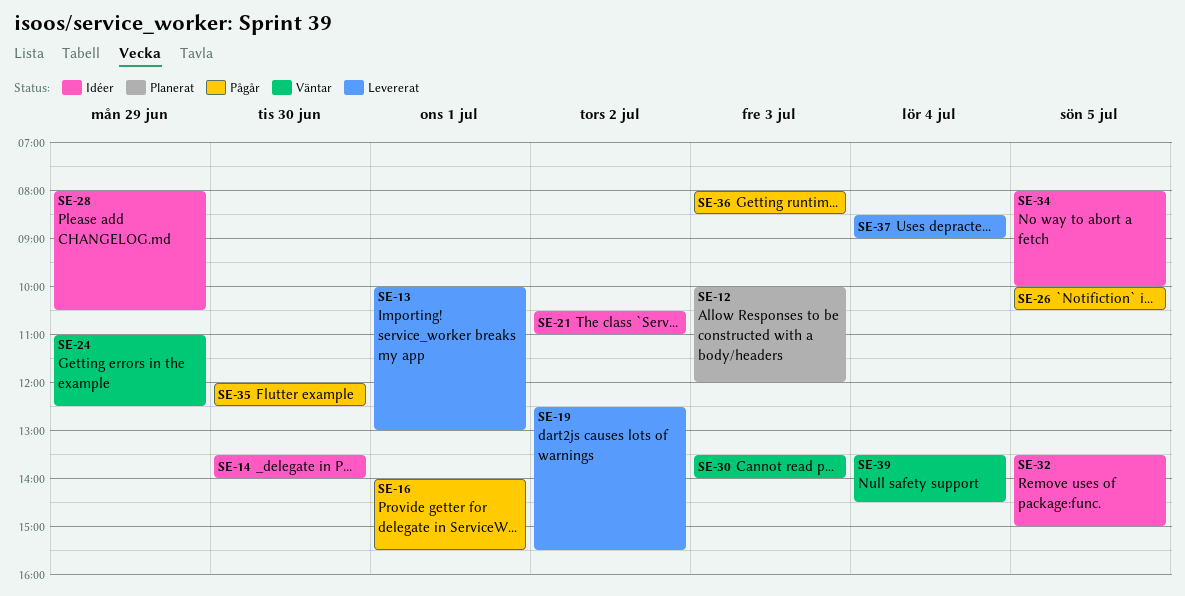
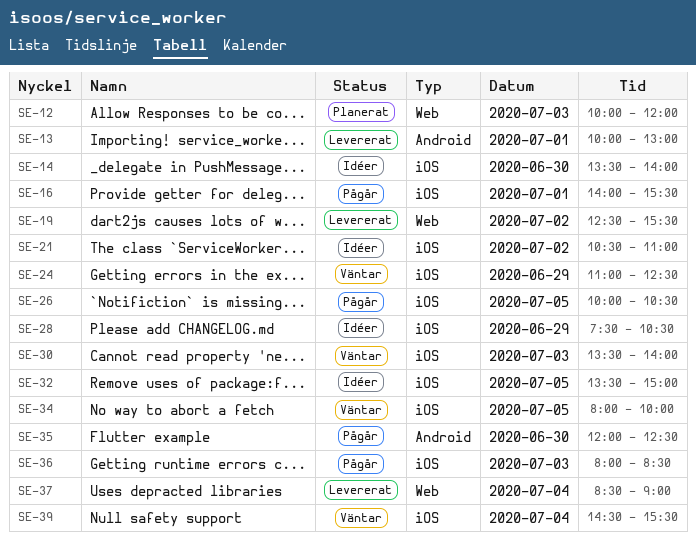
SE-28, begins: 08:00 -> 07:30
SE-34, status: Idéer -> Väntar
SE-39, begins: 13:30 -> 14:30
SE-39, ends: 14:30 -> 15:30

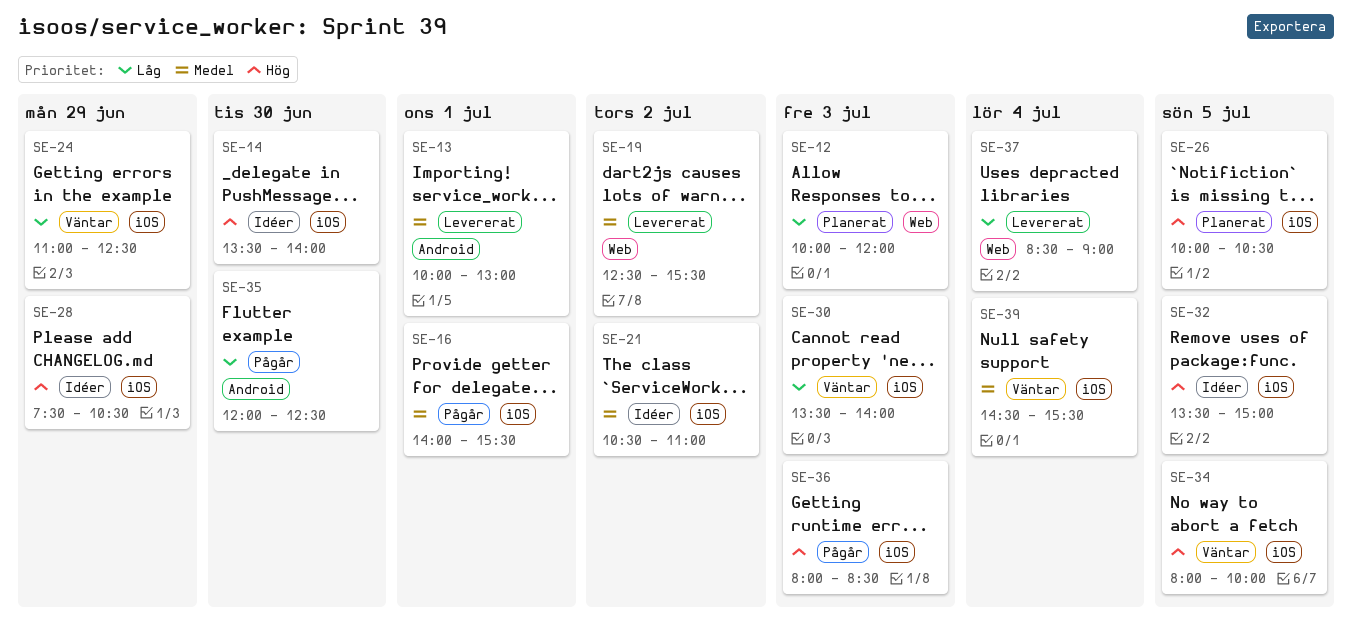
SE-26, status: Pågår -> Planerat

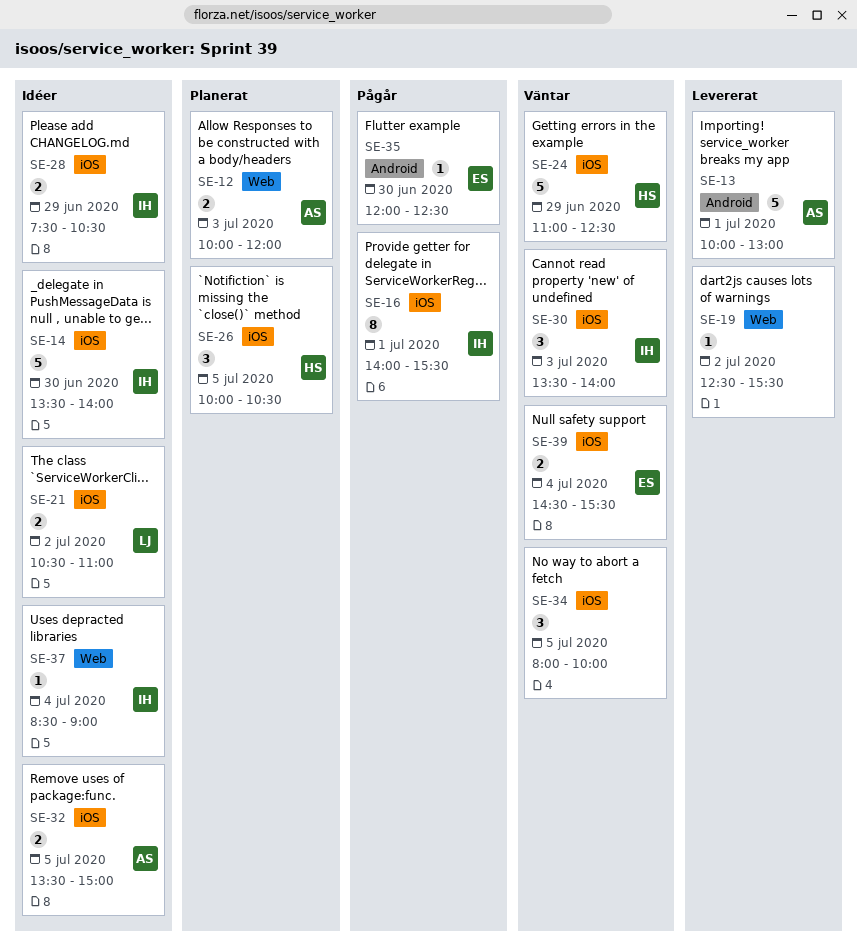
SE-36: present -> none
SE-37, status: Levererat -> Idéer

